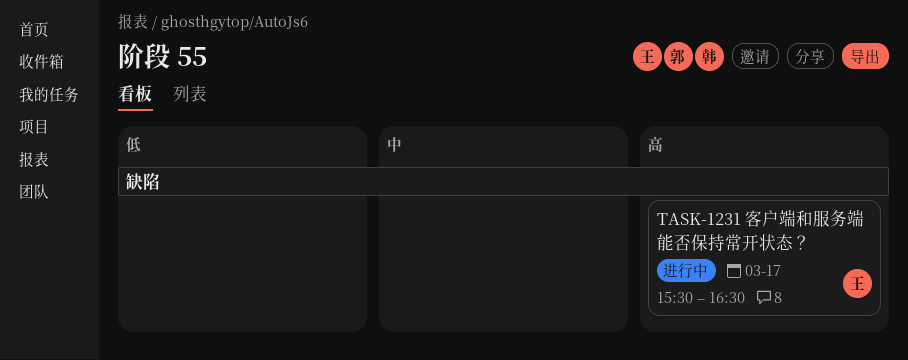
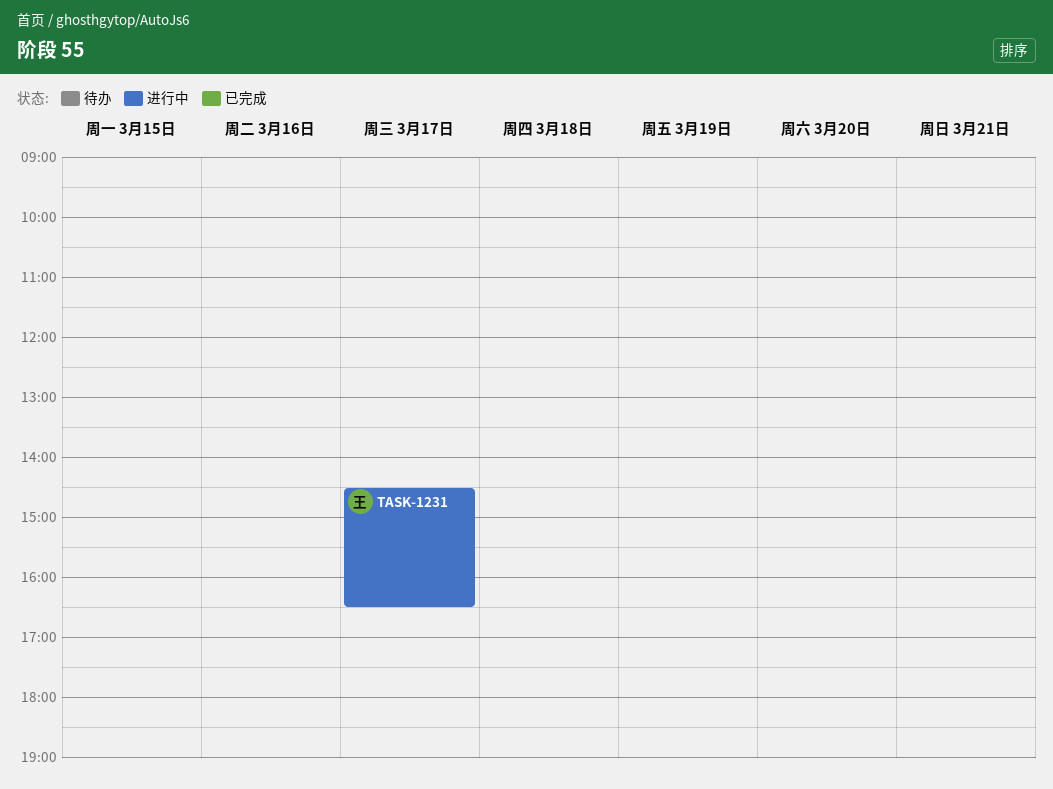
TASK-1231, begins: 15:30 -> 14:30

